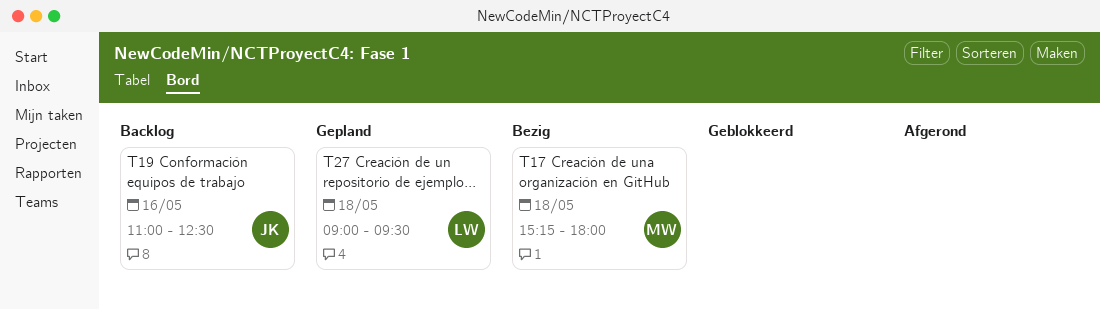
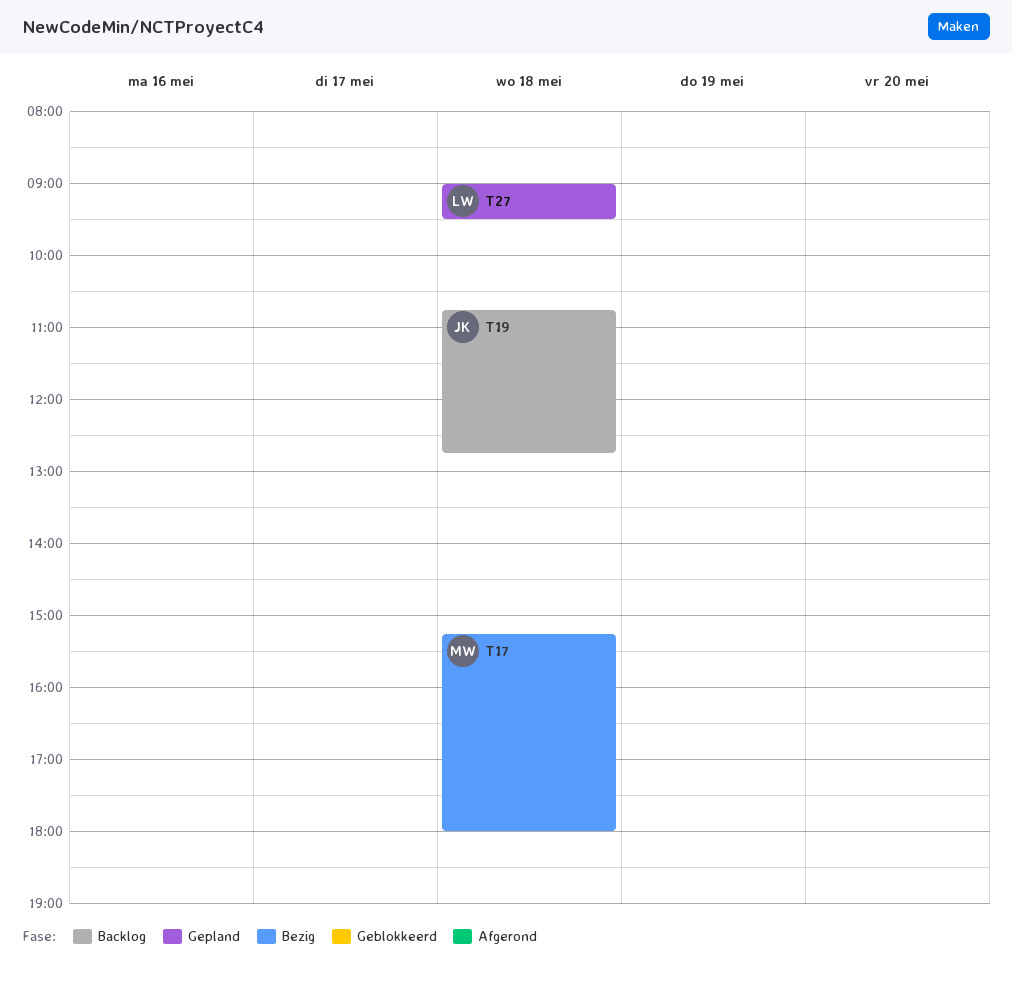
T19, day: May 16 -> May 18
T19, begins: 11:00 -> 10:45
T19, ends: 12:30 -> 12:45

